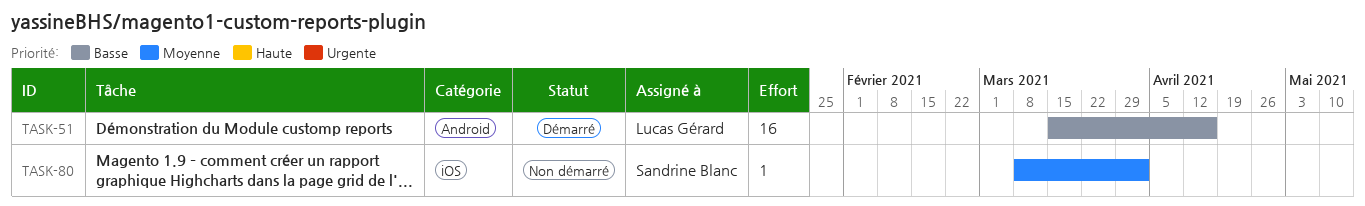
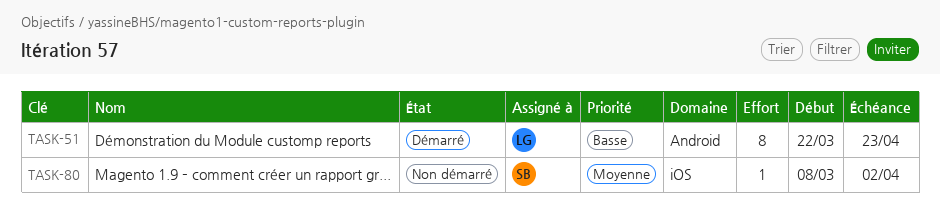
TASK-51, estimate: 16 -> 8
TASK-51, start: Mar 15 -> Mar 22
TASK-51, due: Apr 16 -> Apr 23

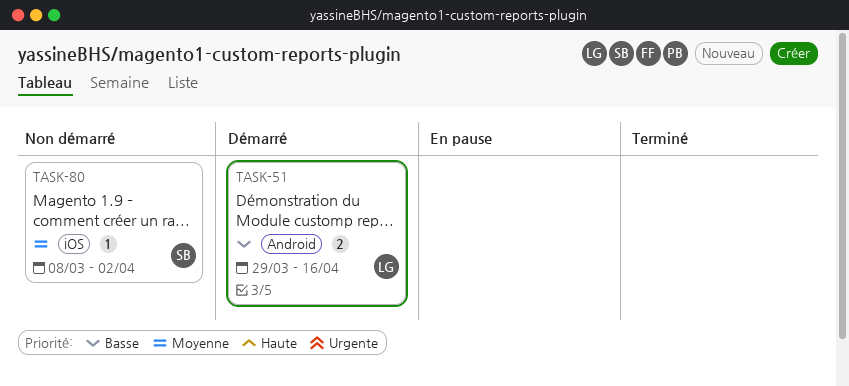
TASK-51, estimate: 8 -> 2
TASK-51, start: Mar 22 -> Mar 29
TASK-51, due: Apr 23 -> Apr 16

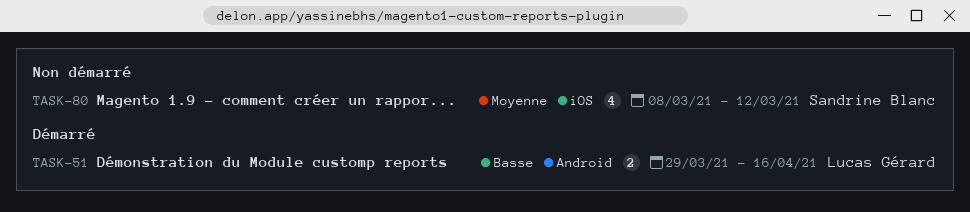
TASK-80, estimate: 1 -> 4
TASK-80, due: Apr 2 -> Mar 12

